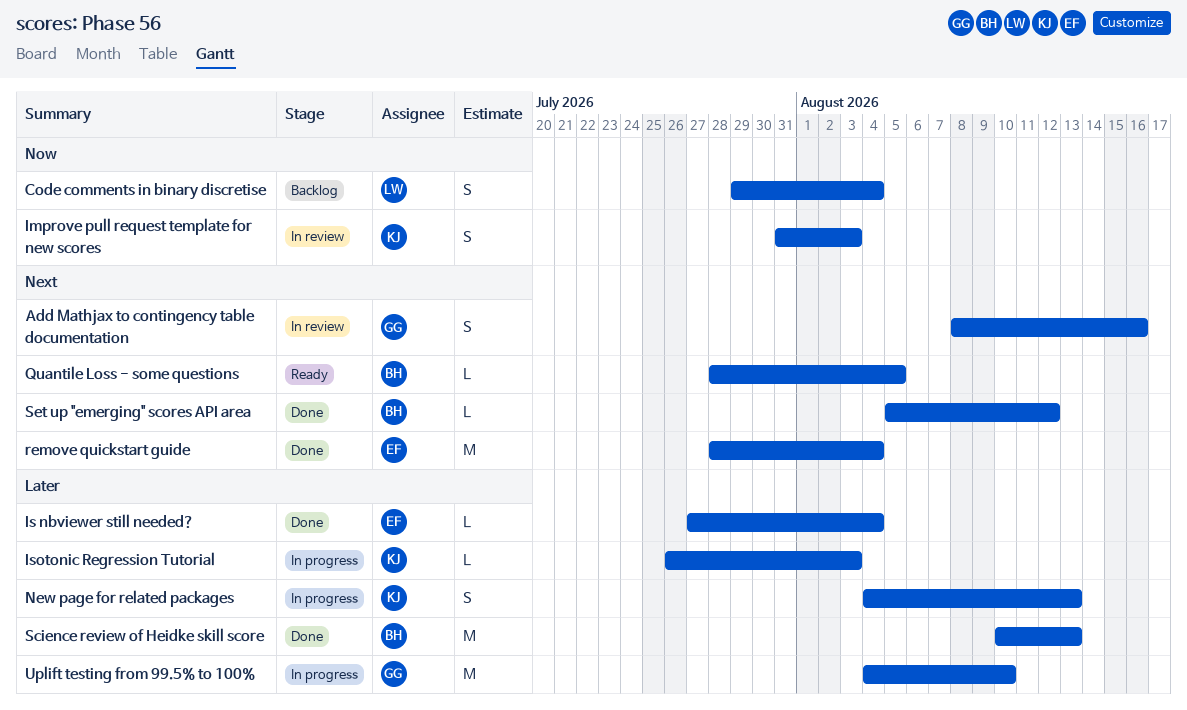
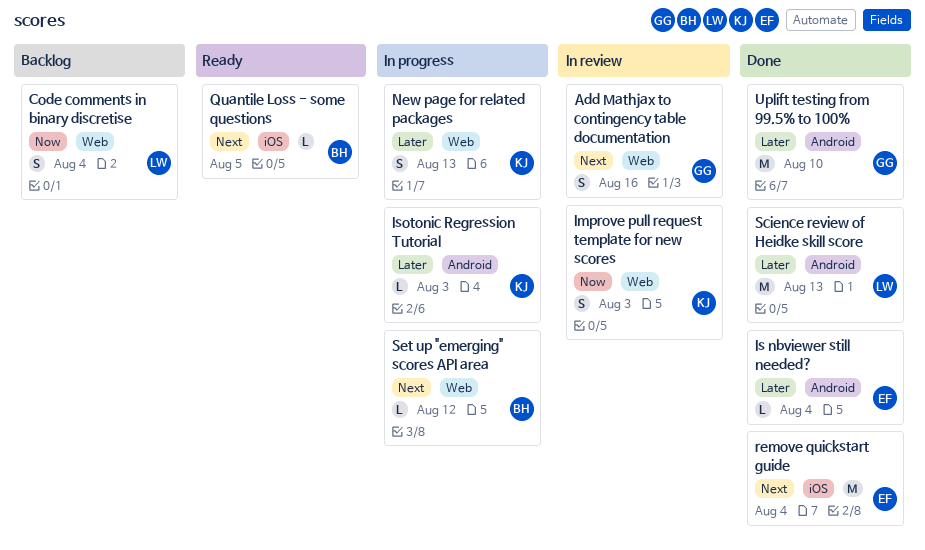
Science review of Heidke skill score, owner: BH -> LW
Set up "emerging" scores API area, status: Done -> In progress
Uplift testing from 99.5% to 100%, status: In progress -> Done

